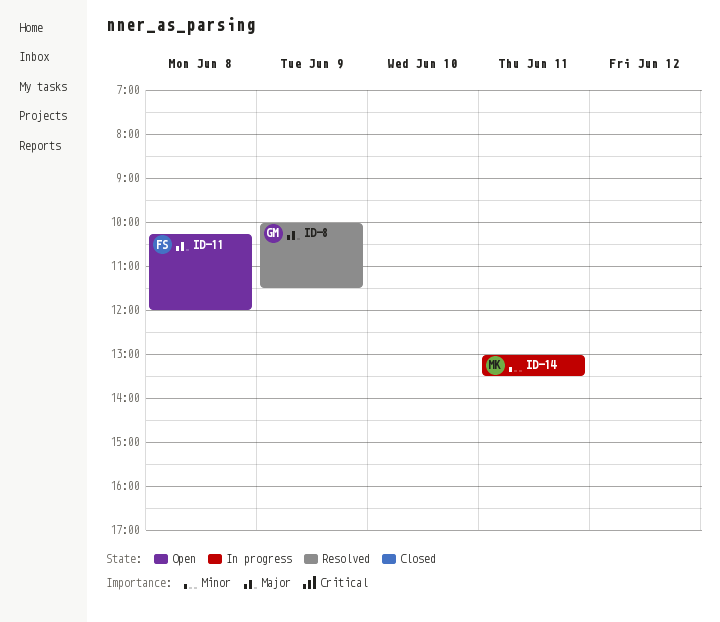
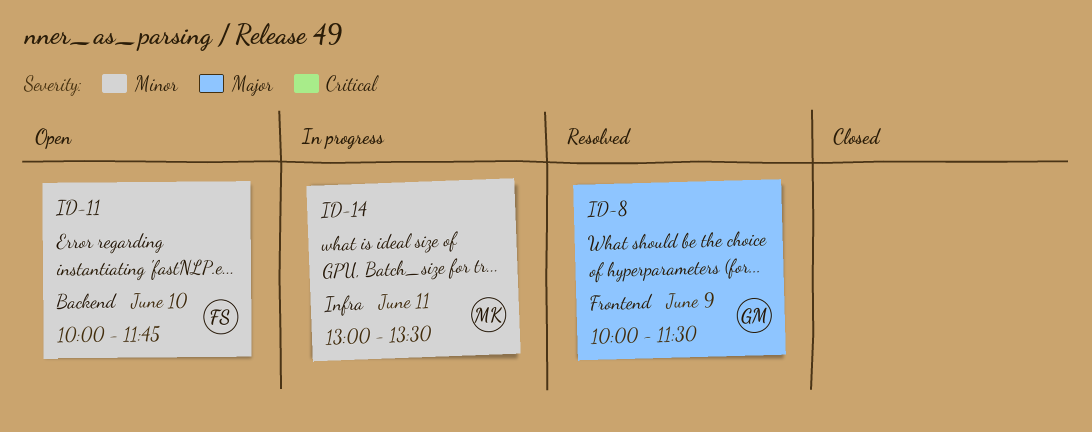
ID-11, priority: Major -> Minor
ID-11, day: Jun 8 -> Jun 10
ID-11, begins: 10:15 -> 10:00
ID-11, ends: 12:00 -> 11:45

